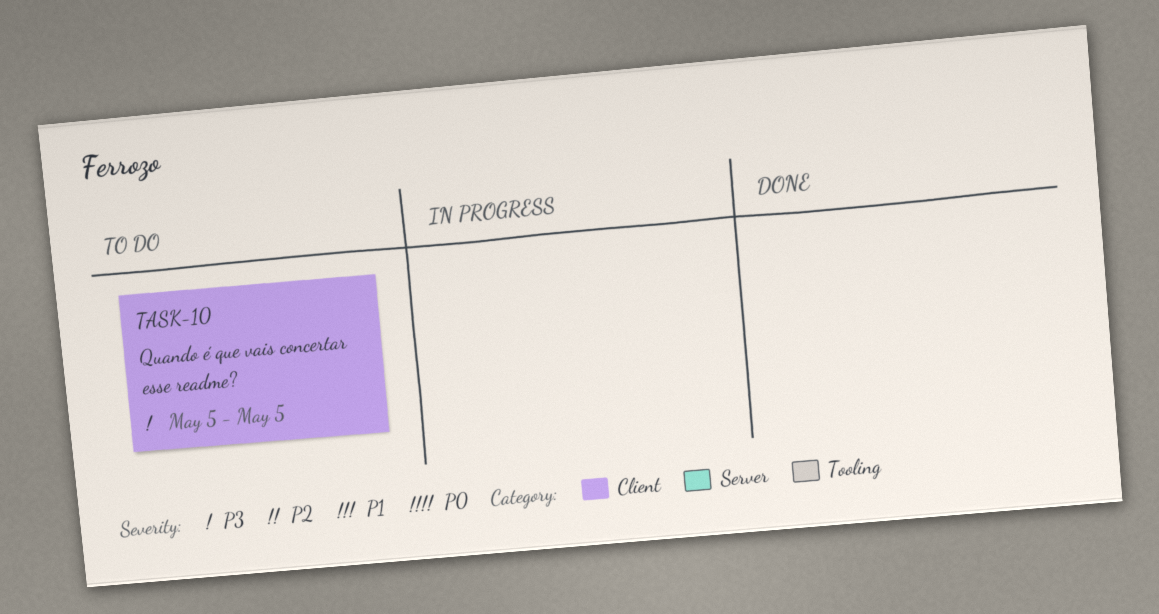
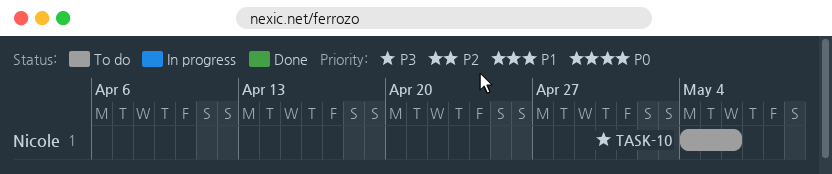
TASK-10, start: May 5 -> May 4
TASK-10, due: May 5 -> May 6

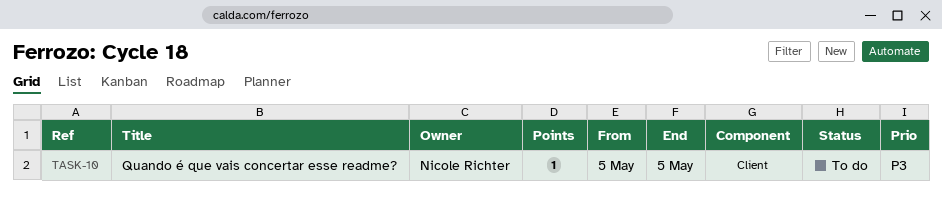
TASK-10, start: May 4 -> May 5
TASK-10, due: May 6 -> May 5

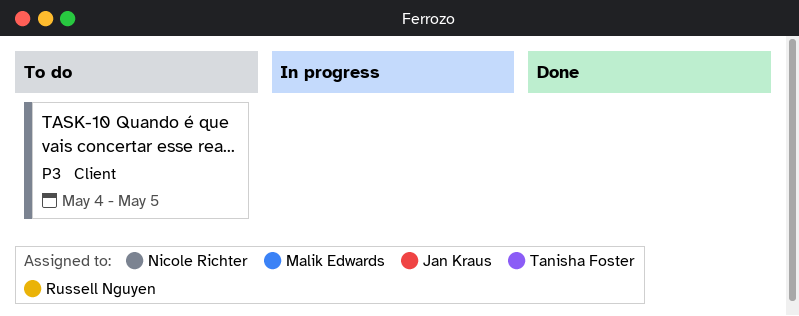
TASK-10, start: May 5 -> May 4

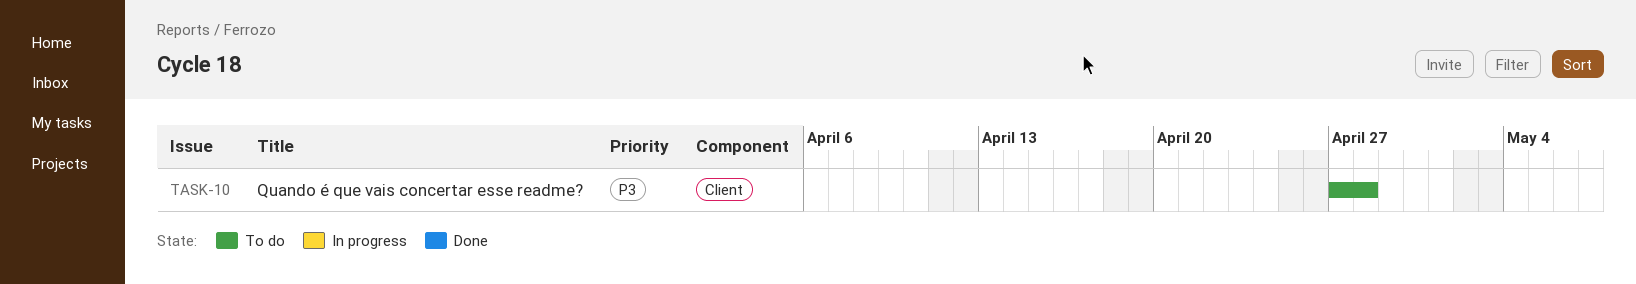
TASK-10, start: May 4 -> Apr 27
TASK-10, due: May 5 -> Apr 28

